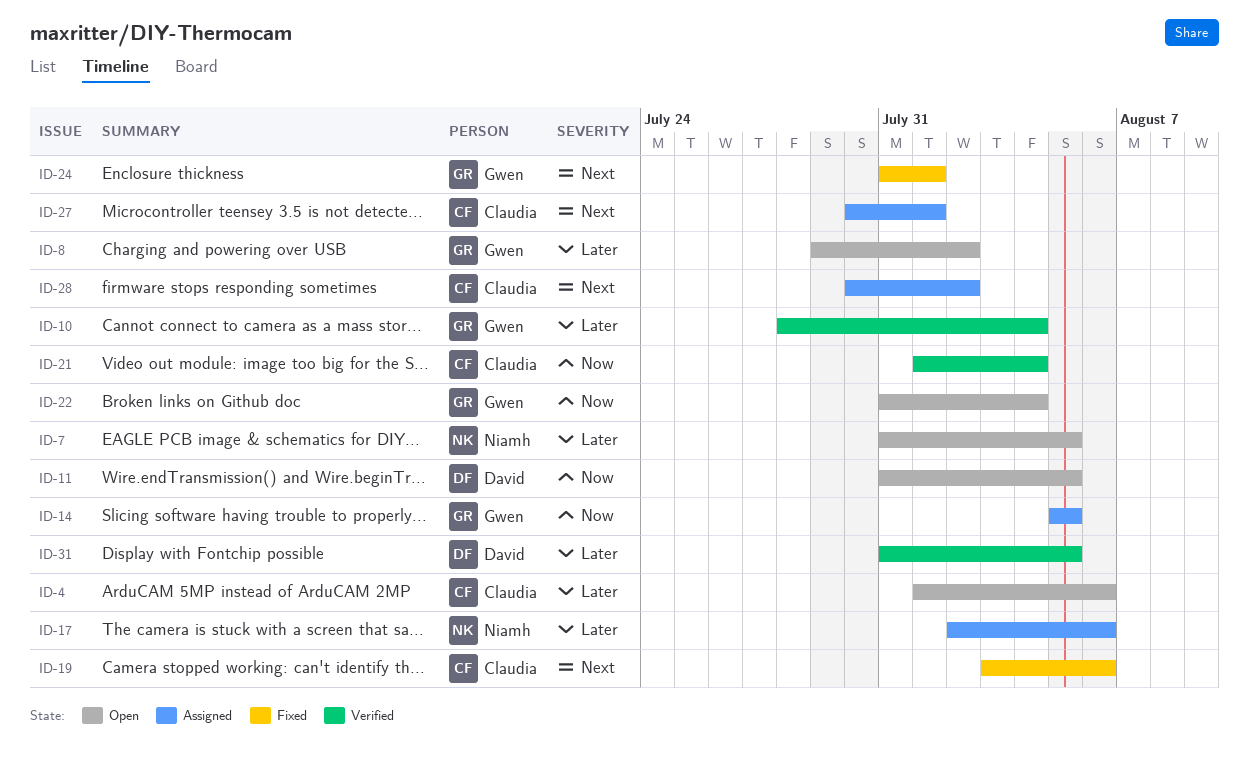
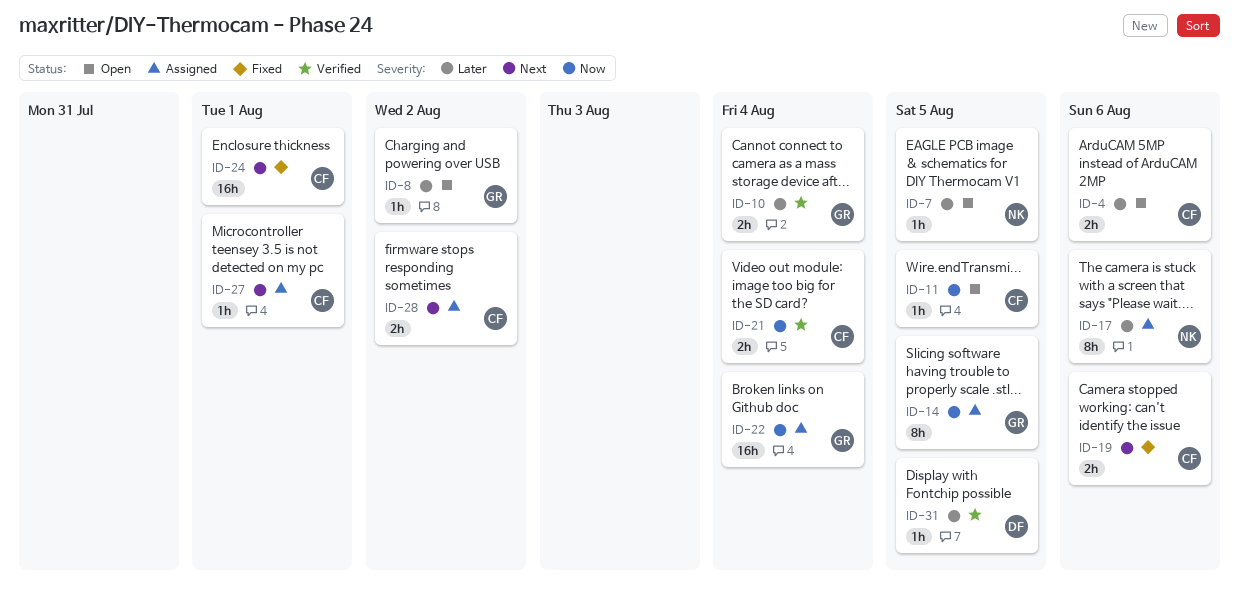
ID-11, owner: David -> Claudia
ID-22, status: Open -> Assigned
ID-24, owner: Gwen -> Claudia

